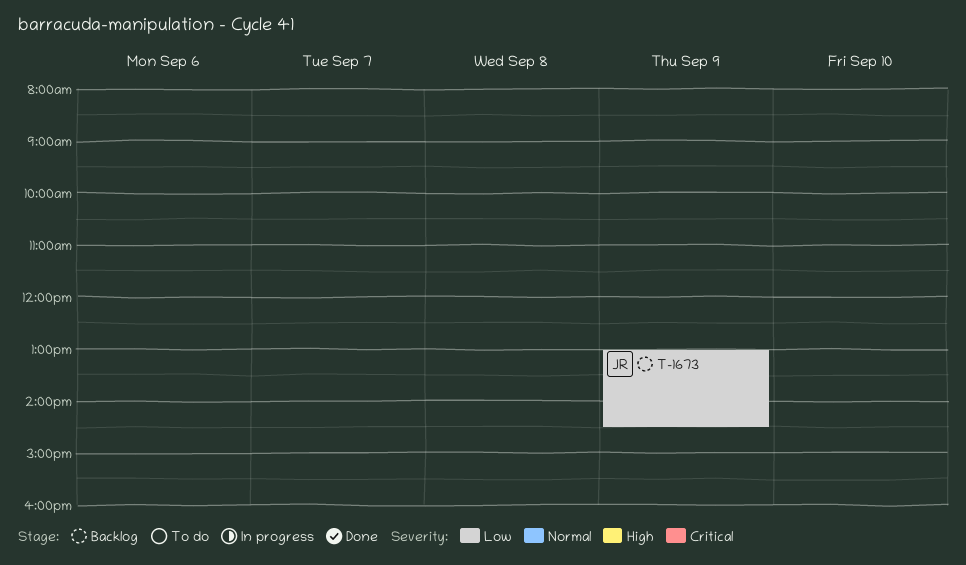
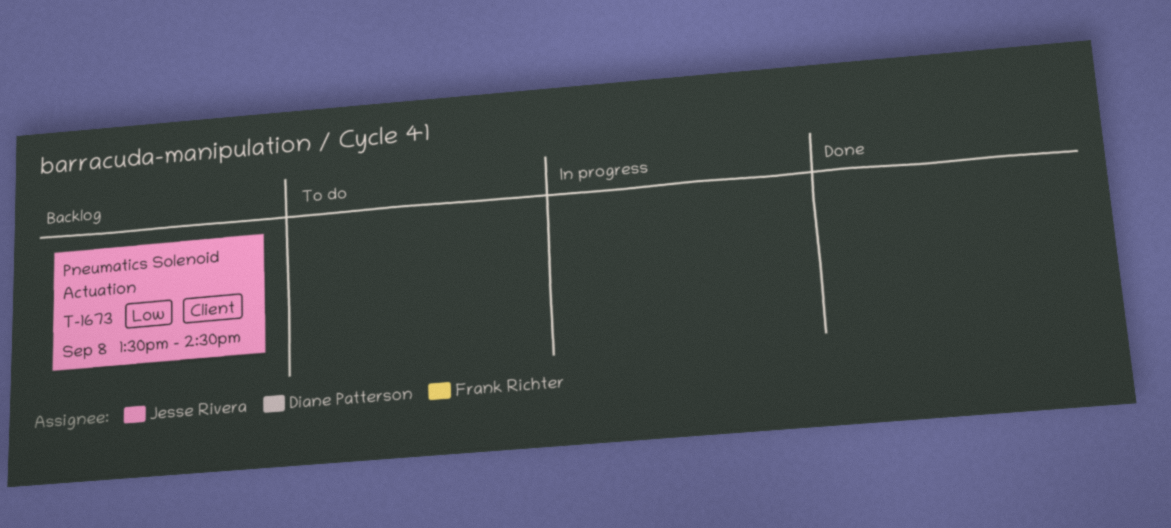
T-1673, day: Sep 9 -> Sep 8
T-1673, begins: 13:00 -> 13:30

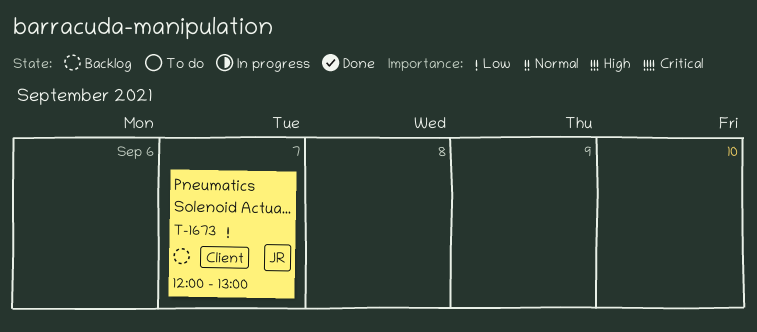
T-1673, day: Sep 8 -> Sep 7
T-1673, begins: 13:30 -> 12:00
T-1673, ends: 14:30 -> 13:00

